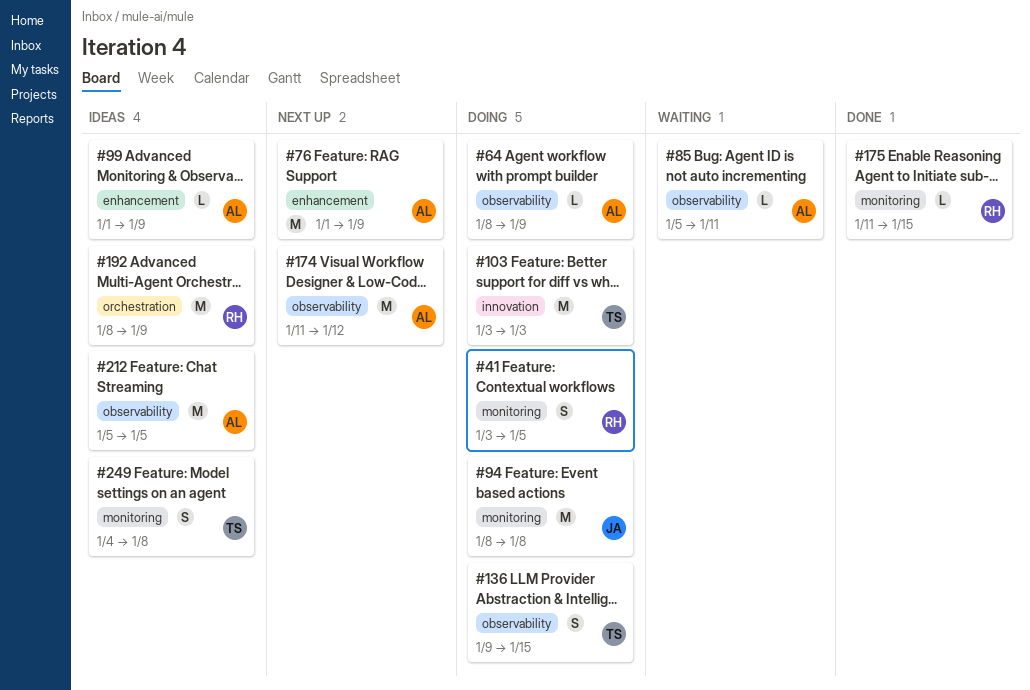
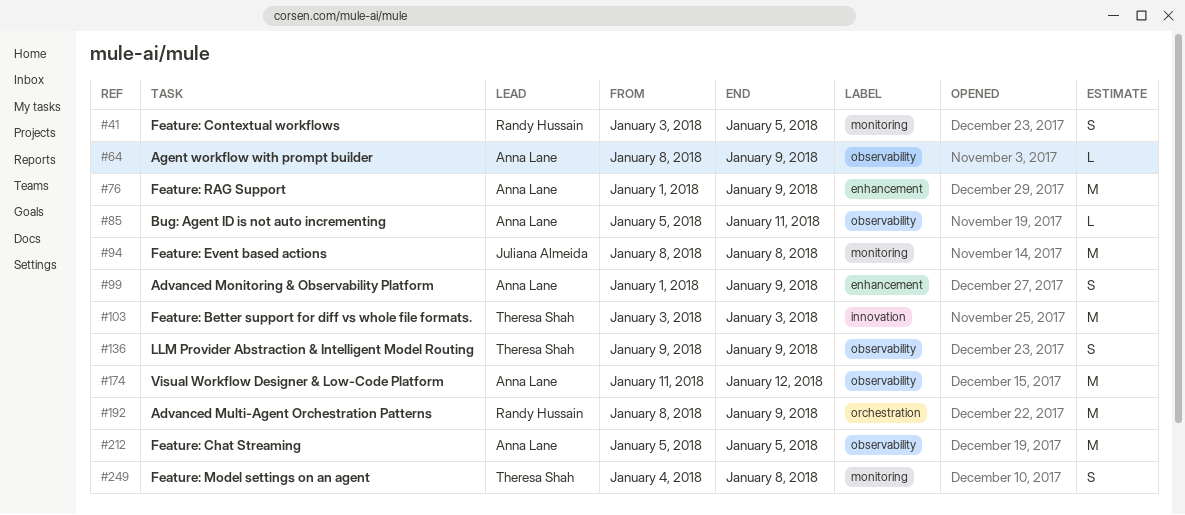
#99, estimate: L -> S
#136, due: Jan 15 -> Jan 9
#175: present -> none

